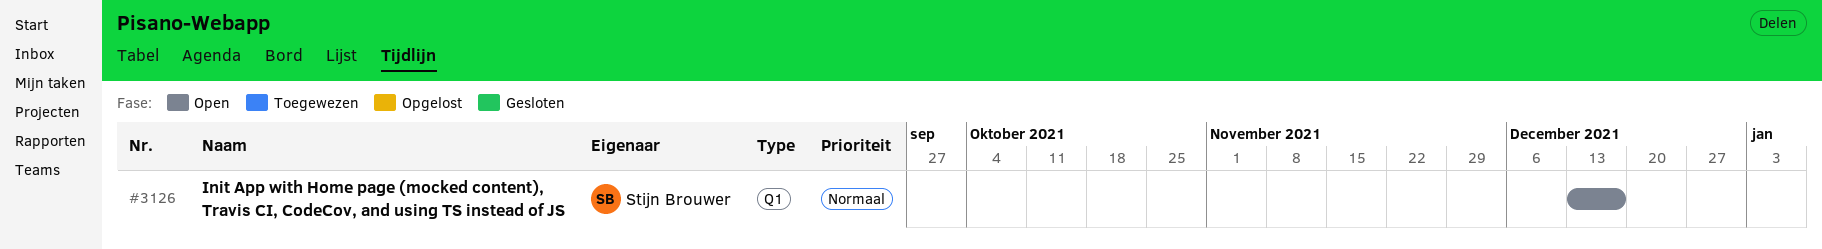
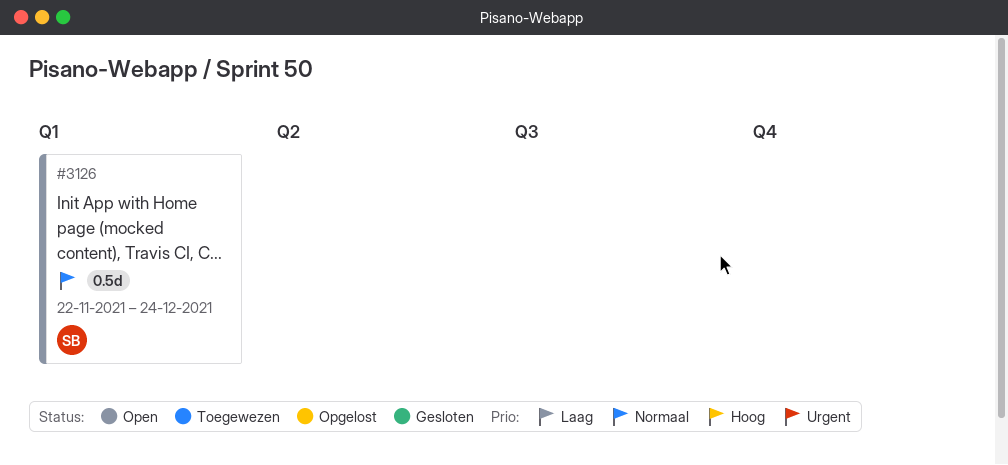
#3126, start: Dec 13 -> Nov 22
#3126, due: Dec 17 -> Dec 24

